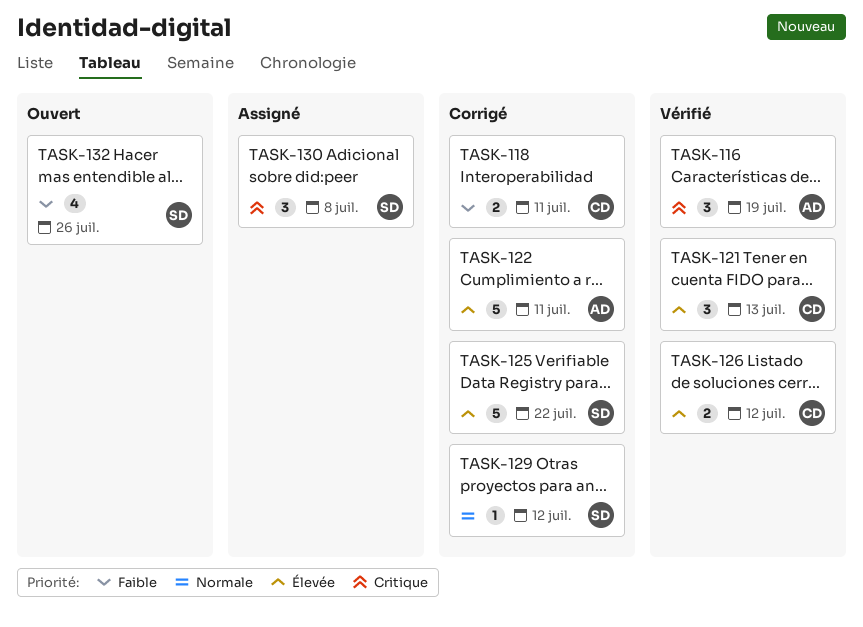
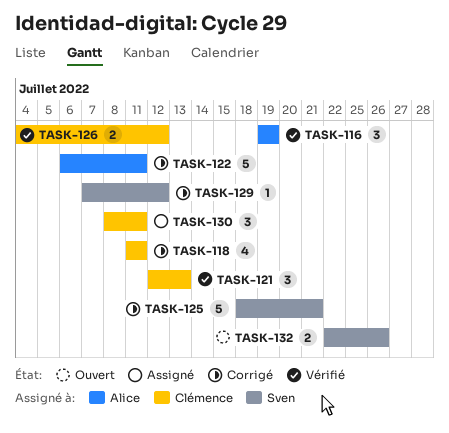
TASK-118, estimate: 2 -> 4
TASK-125, due: Jul 22 -> Jul 21
TASK-130, owner: Sven -> Clémence
TASK-130, due: Jul 8 -> Jul 11
TASK-132, estimate: 4 -> 2

